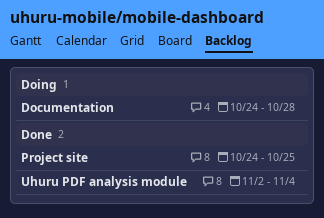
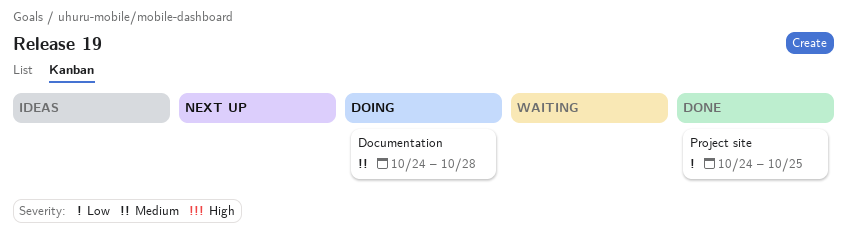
Uhuru PDF analysis module: present -> none

